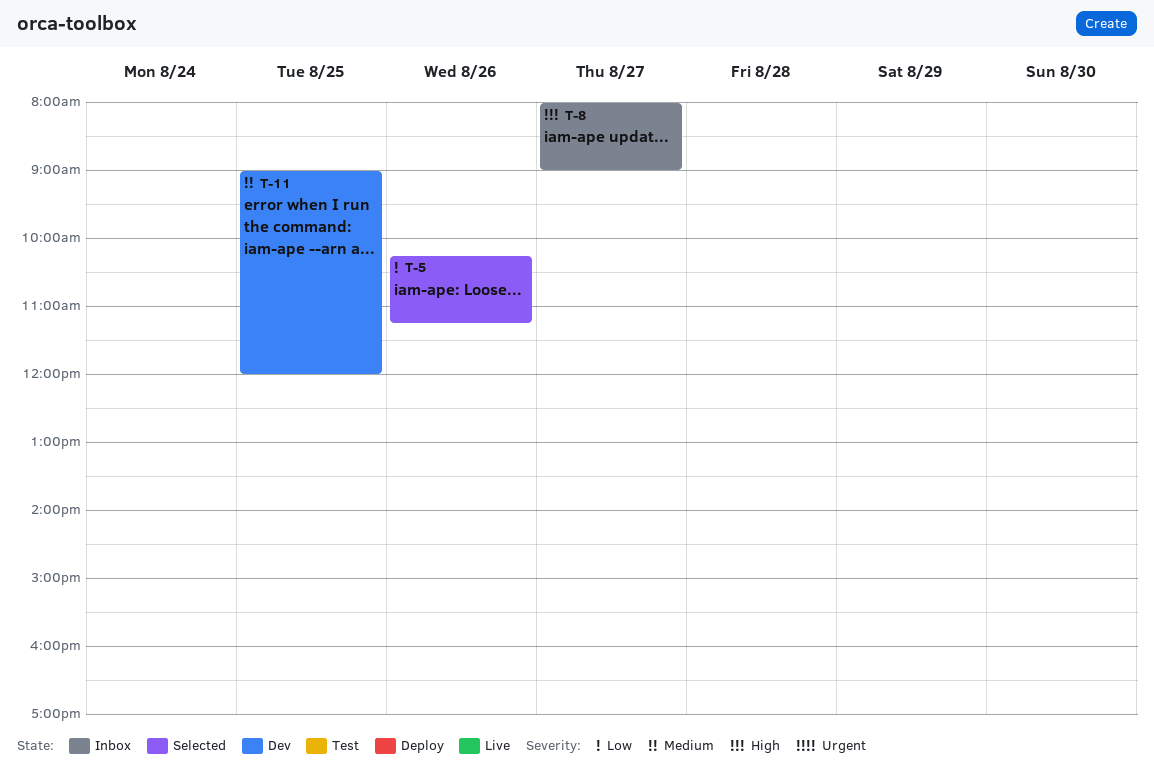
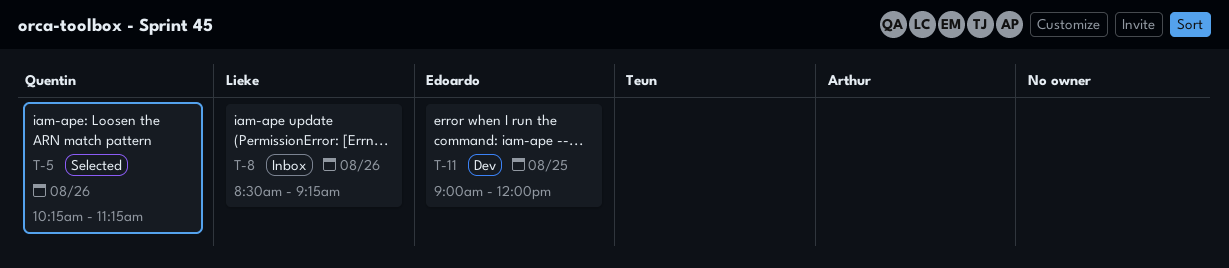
T-8, day: Aug 27 -> Aug 26
T-8, begins: 08:00 -> 08:30
T-8, ends: 09:00 -> 09:15

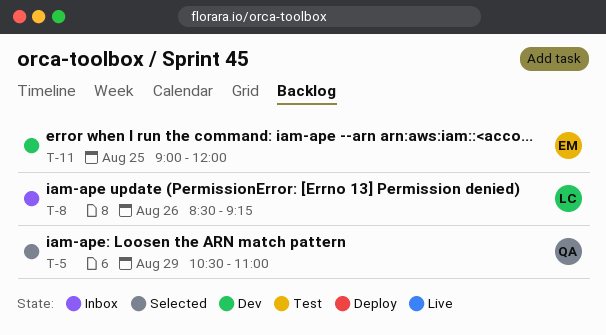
T-5, day: Aug 26 -> Aug 29
T-5, begins: 10:15 -> 10:30
T-5, ends: 11:15 -> 11:00

